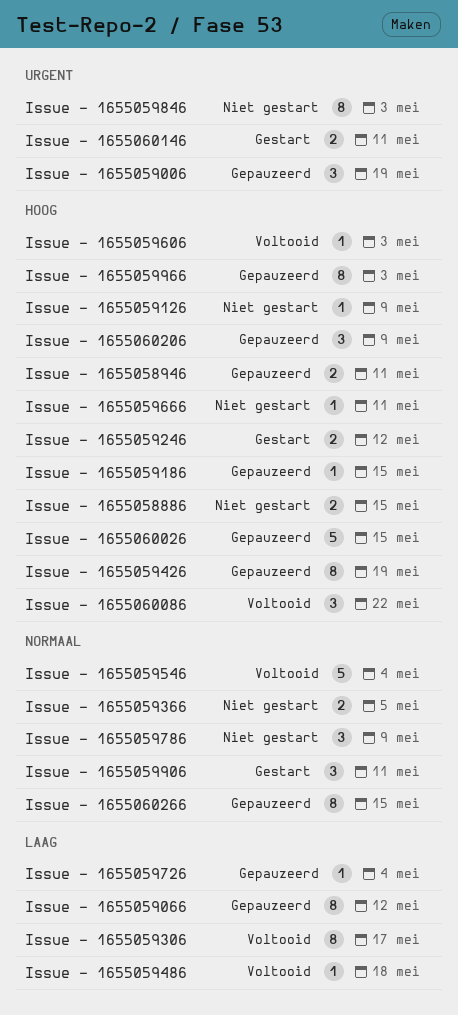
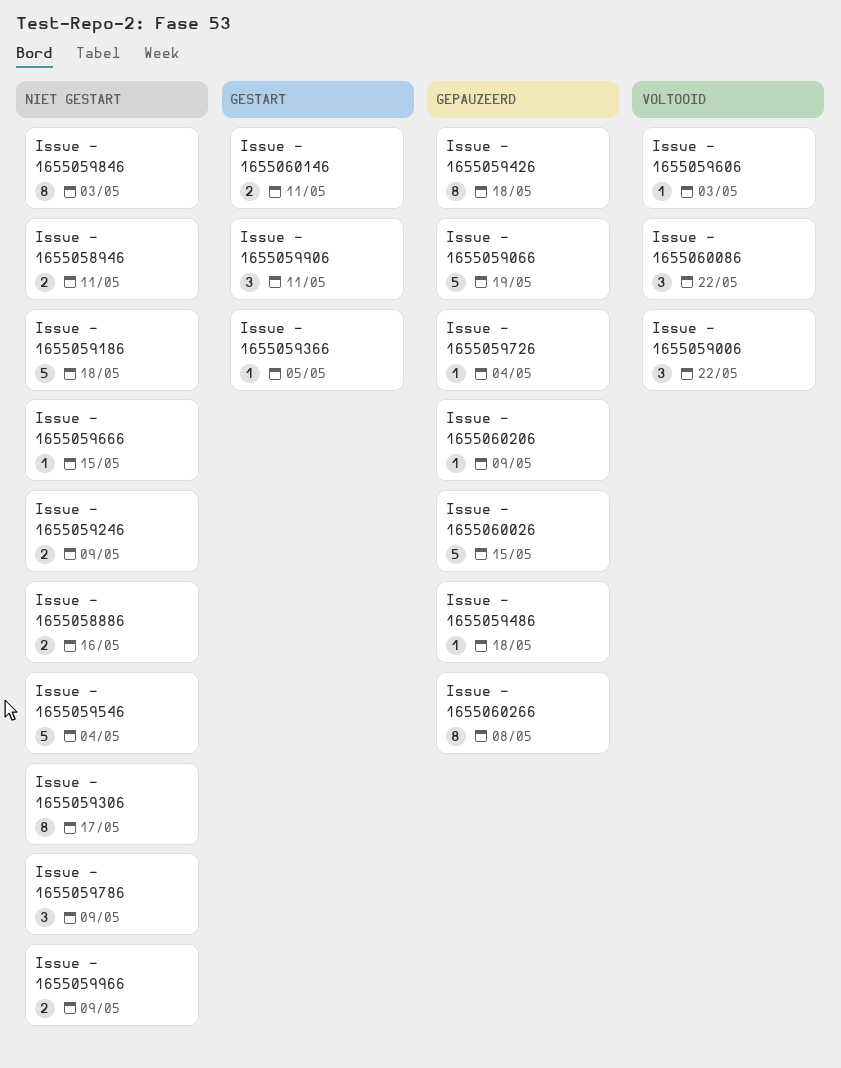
Issue - 1655058886, due: May 15 -> May 16
Issue - 1655058946, status: Gepauzeerd -> Niet gestart
Issue - 1655059006, status: Gepauzeerd -> Voltooid
Issue - 1655059006, due: May 19 -> May 22
Issue - 1655059066, estimate: 8 -> 5
Issue - 1655059066, due: May 12 -> May 19
Issue - 1655059126: present -> none
Issue - 1655059186, status: Gepauzeerd -> Niet gestart
Issue - 1655059186, estimate: 1 -> 5
Issue - 1655059186, due: May 15 -> May 18
Issue - 1655059246, status: Gestart -> Niet gestart
Issue - 1655059246, due: May 12 -> May 9
Issue - 1655059306, status: Voltooid -> Niet gestart
Issue - 1655059366, status: Niet gestart -> Gestart
Issue - 1655059366, estimate: 2 -> 1
Issue - 1655059426, due: May 19 -> May 18
Issue - 1655059486, status: Voltooid -> Gepauzeerd
Issue - 1655059546, status: Voltooid -> Niet gestart
Issue - 1655059666, due: May 11 -> May 15
Issue - 1655059966, status: Gepauzeerd -> Niet gestart
Issue - 1655059966, estimate: 8 -> 2
Issue - 1655059966, due: May 3 -> May 9
Issue - 1655060206, estimate: 3 -> 1
Issue - 1655060266, due: May 15 -> May 8

